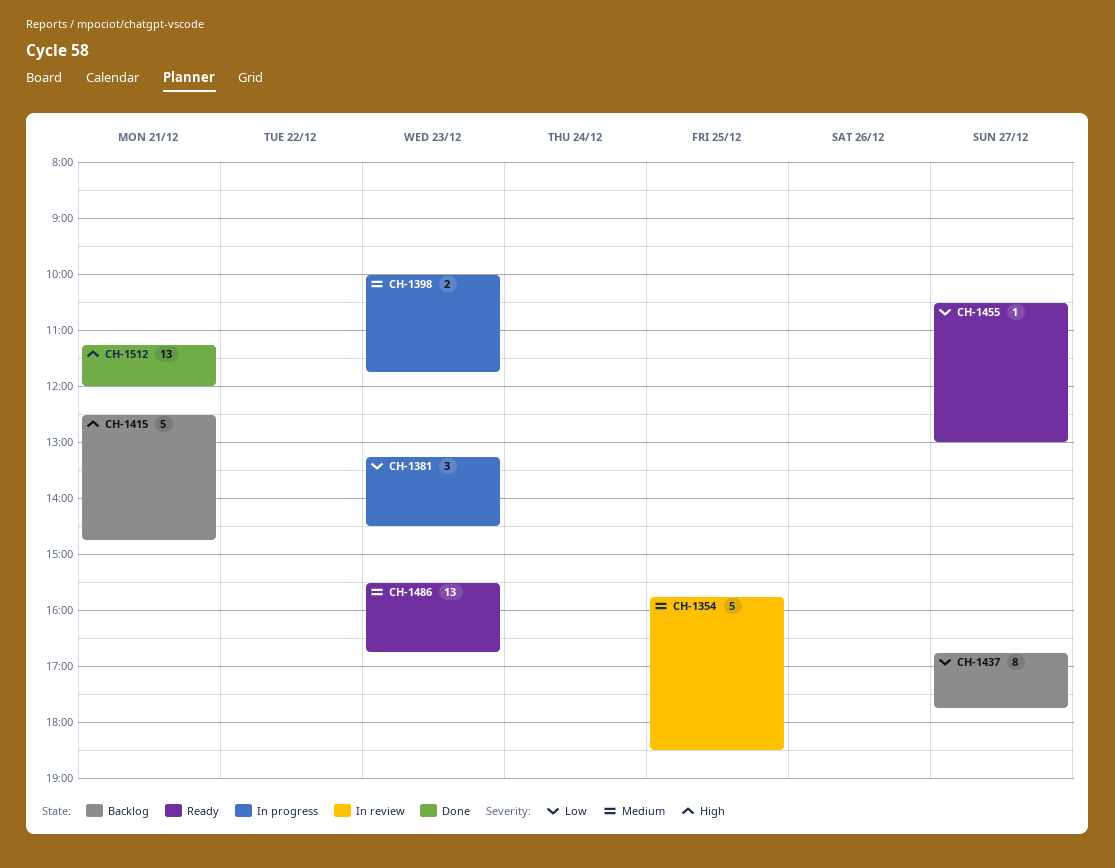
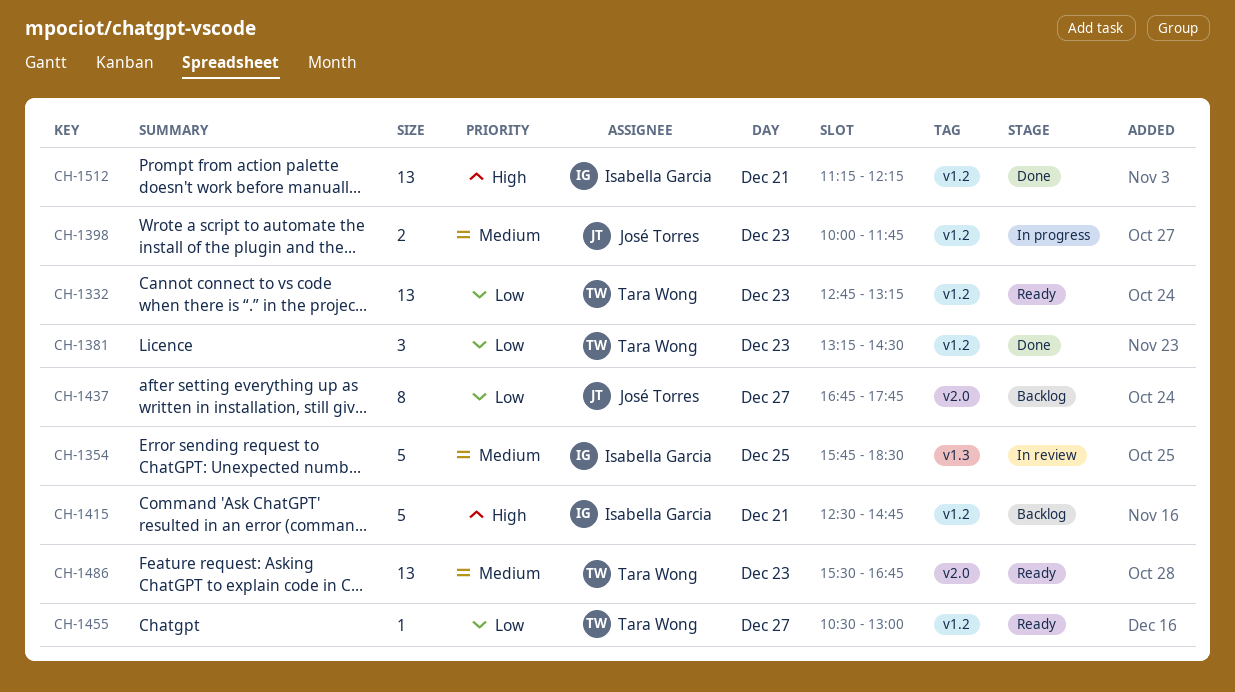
CH-1332: none -> present
CH-1381, status: In progress -> Done
CH-1512, ends: 12:00 -> 12:15

